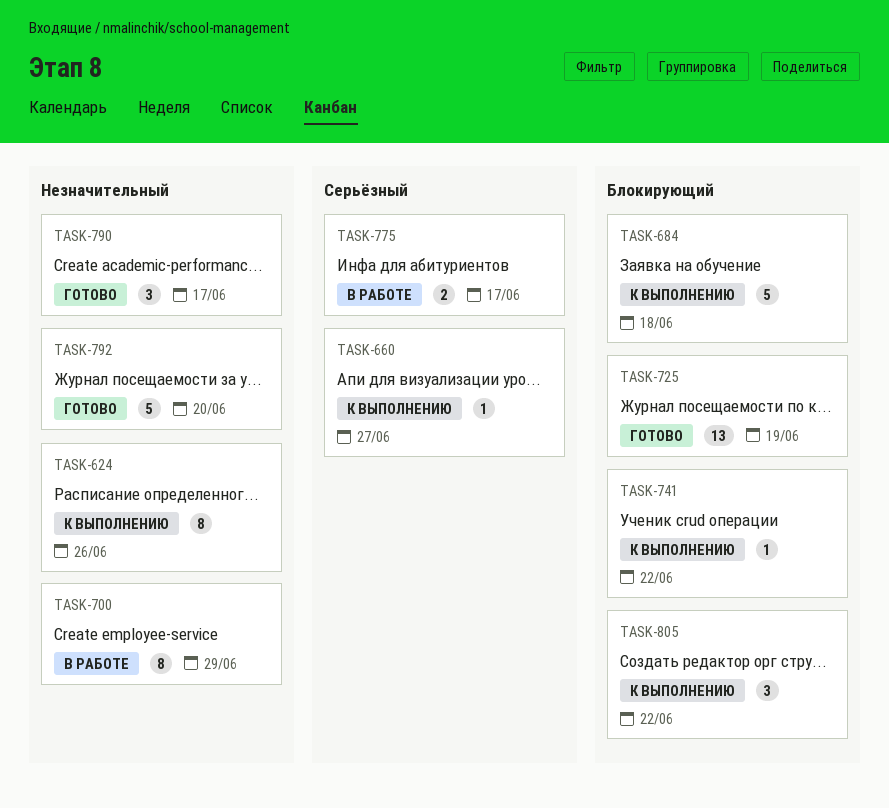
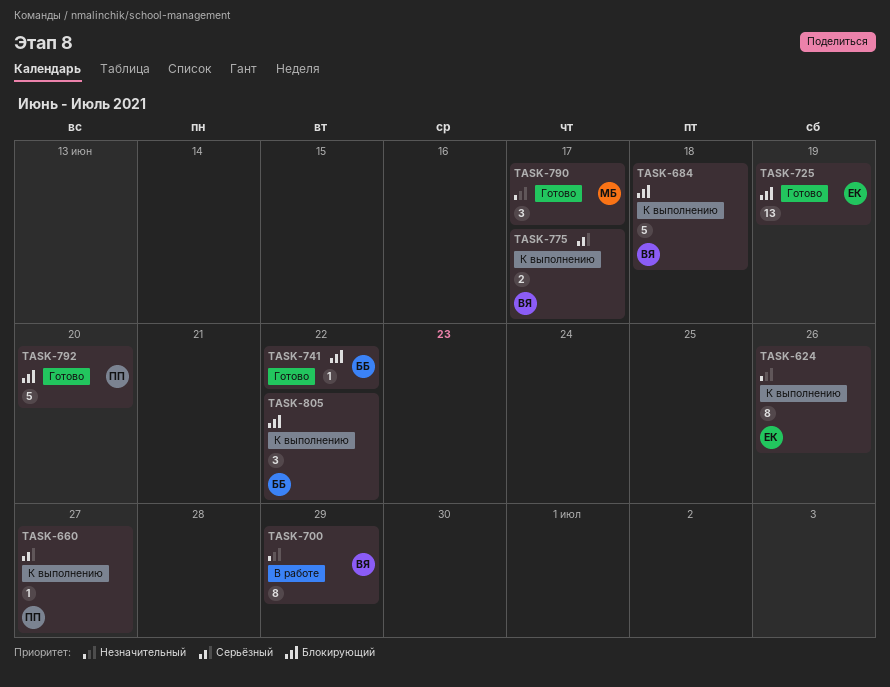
TASK-741, status: К выполнению -> Готово
TASK-775, status: В работе -> К выполнению
TASK-792, priority: Незначительный -> Блокирующий

